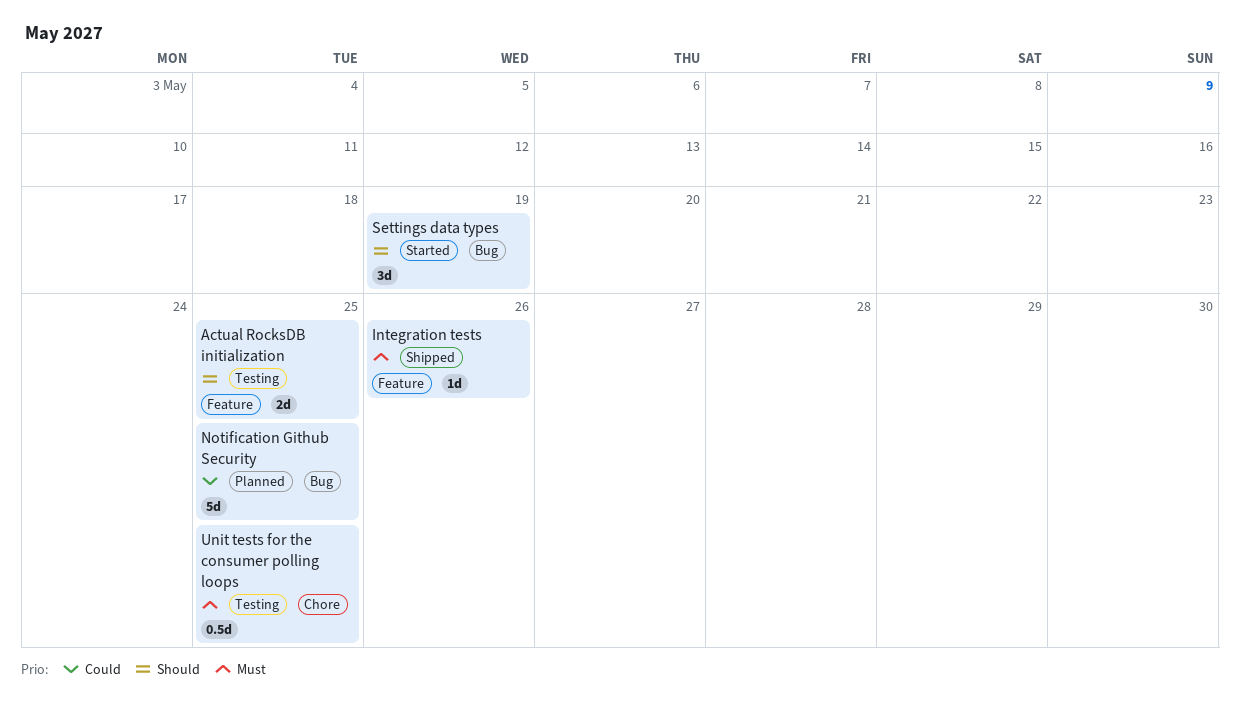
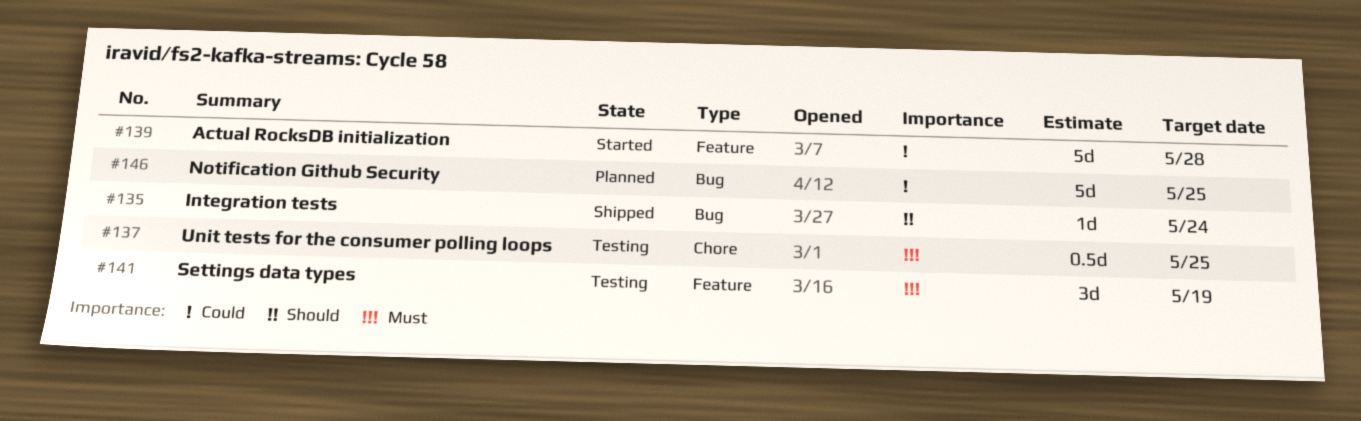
Actual RocksDB initialization, status: Testing -> Started
Actual RocksDB initialization, priority: Should -> Could
Actual RocksDB initialization, estimate: 2d -> 5d
Actual RocksDB initialization, due: May 25 -> May 28
Integration tests, priority: Must -> Should
Integration tests, label: Feature -> Bug
Integration tests, due: May 26 -> May 24
Settings data types, status: Started -> Testing
Settings data types, priority: Should -> Must
Settings data types, label: Bug -> Feature

